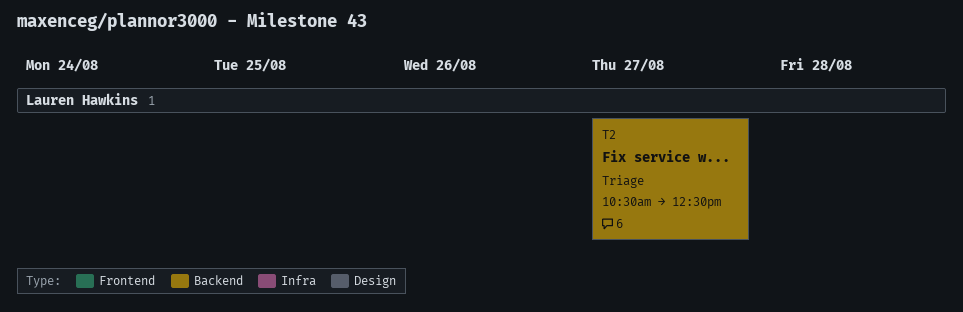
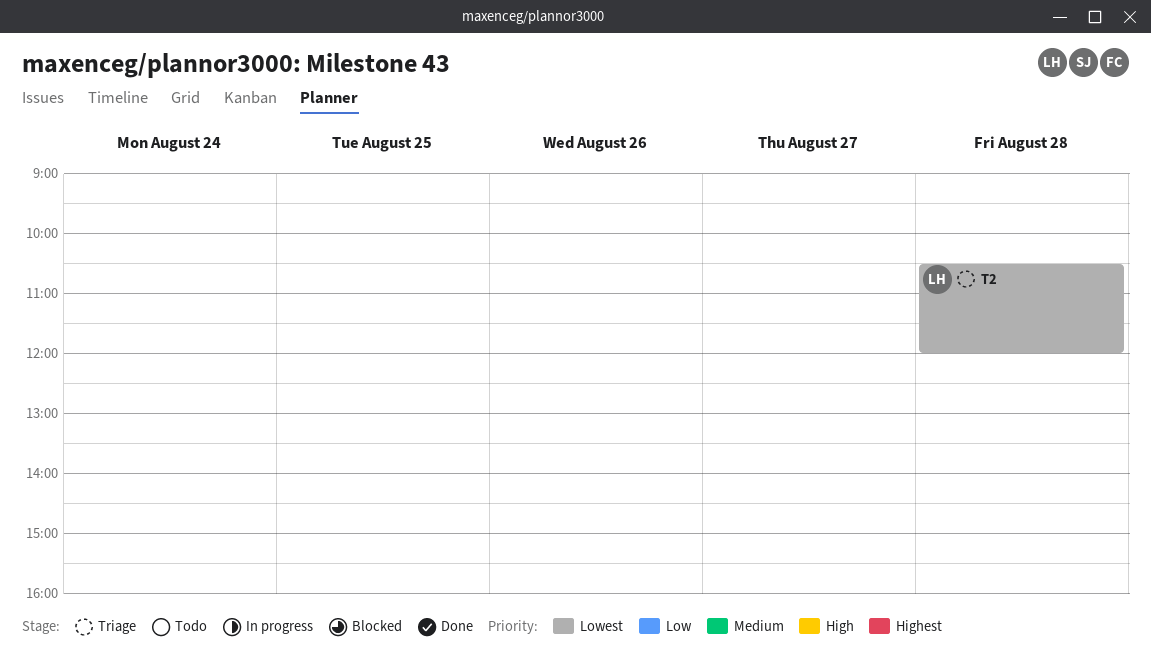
T2, day: Aug 27 -> Aug 28
T2, ends: 12:30 -> 12:00

